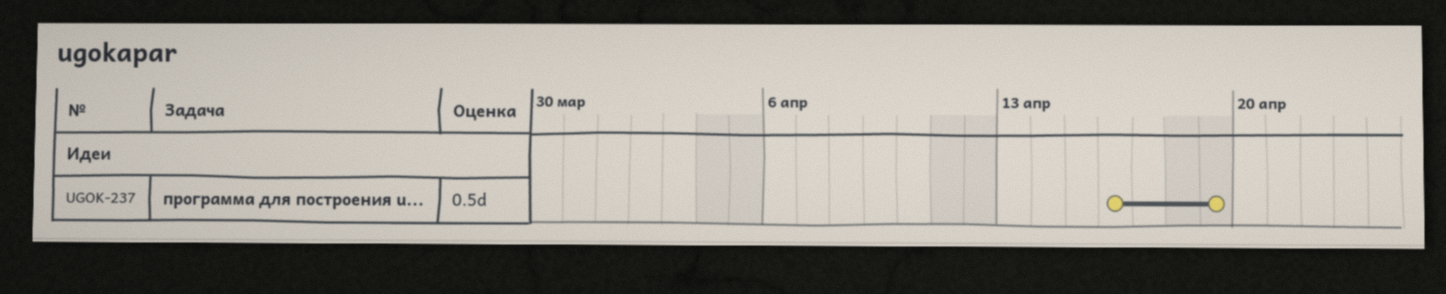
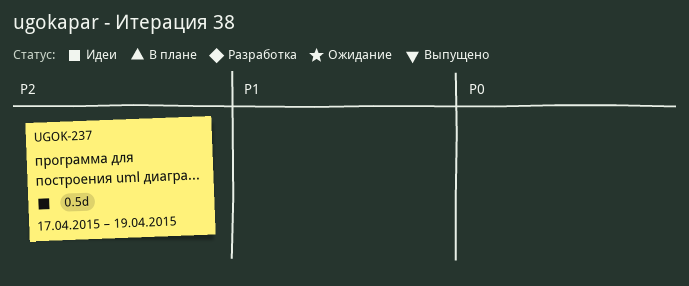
UGOK-237, start: Apr 16 -> Apr 17

